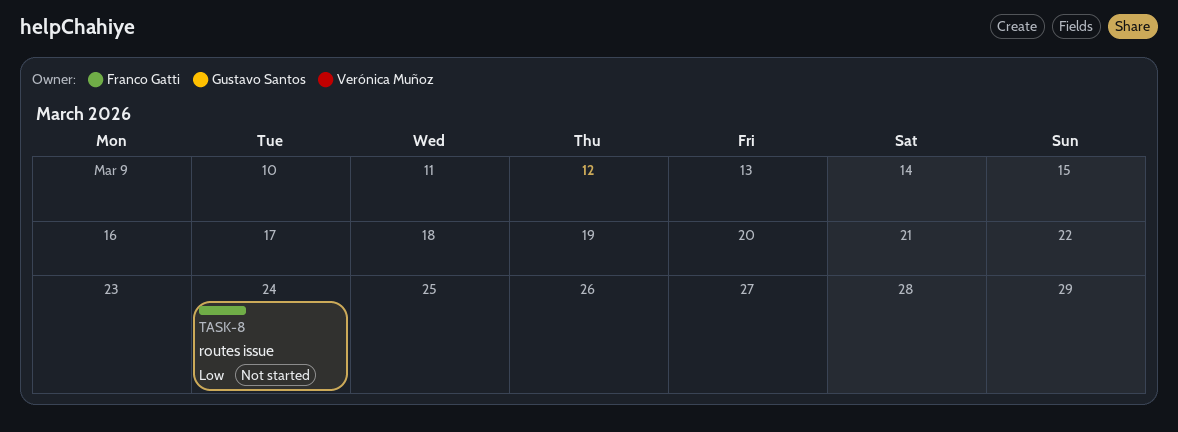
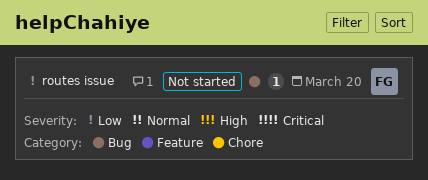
routes issue, due: Mar 24 -> Mar 20

